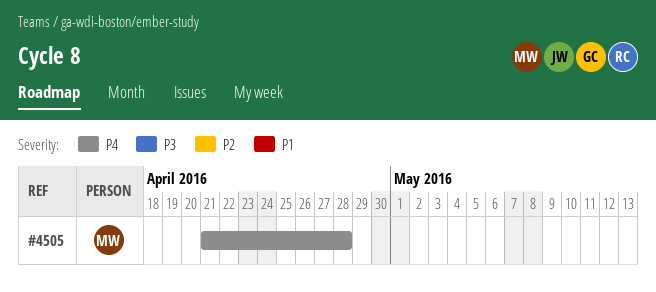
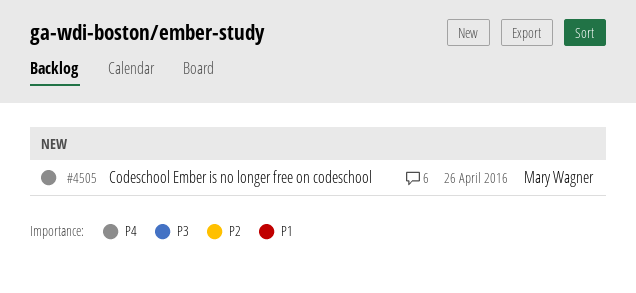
#4505, due: Apr 28 -> Apr 26

